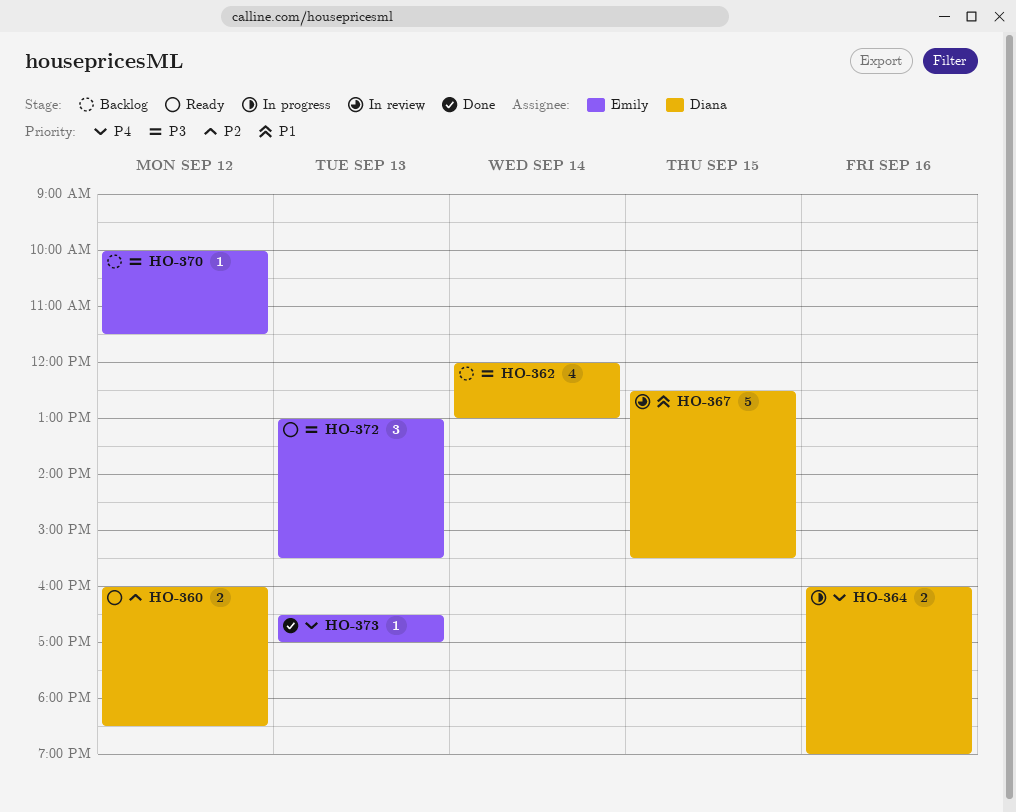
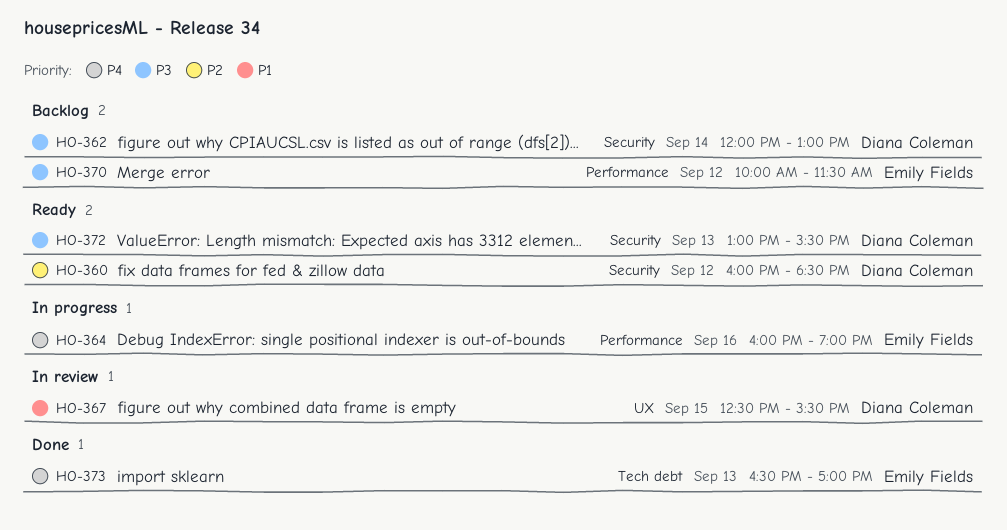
HO-364, owner: Diana Coleman -> Emily Fields
HO-372, owner: Emily Fields -> Diana Coleman

